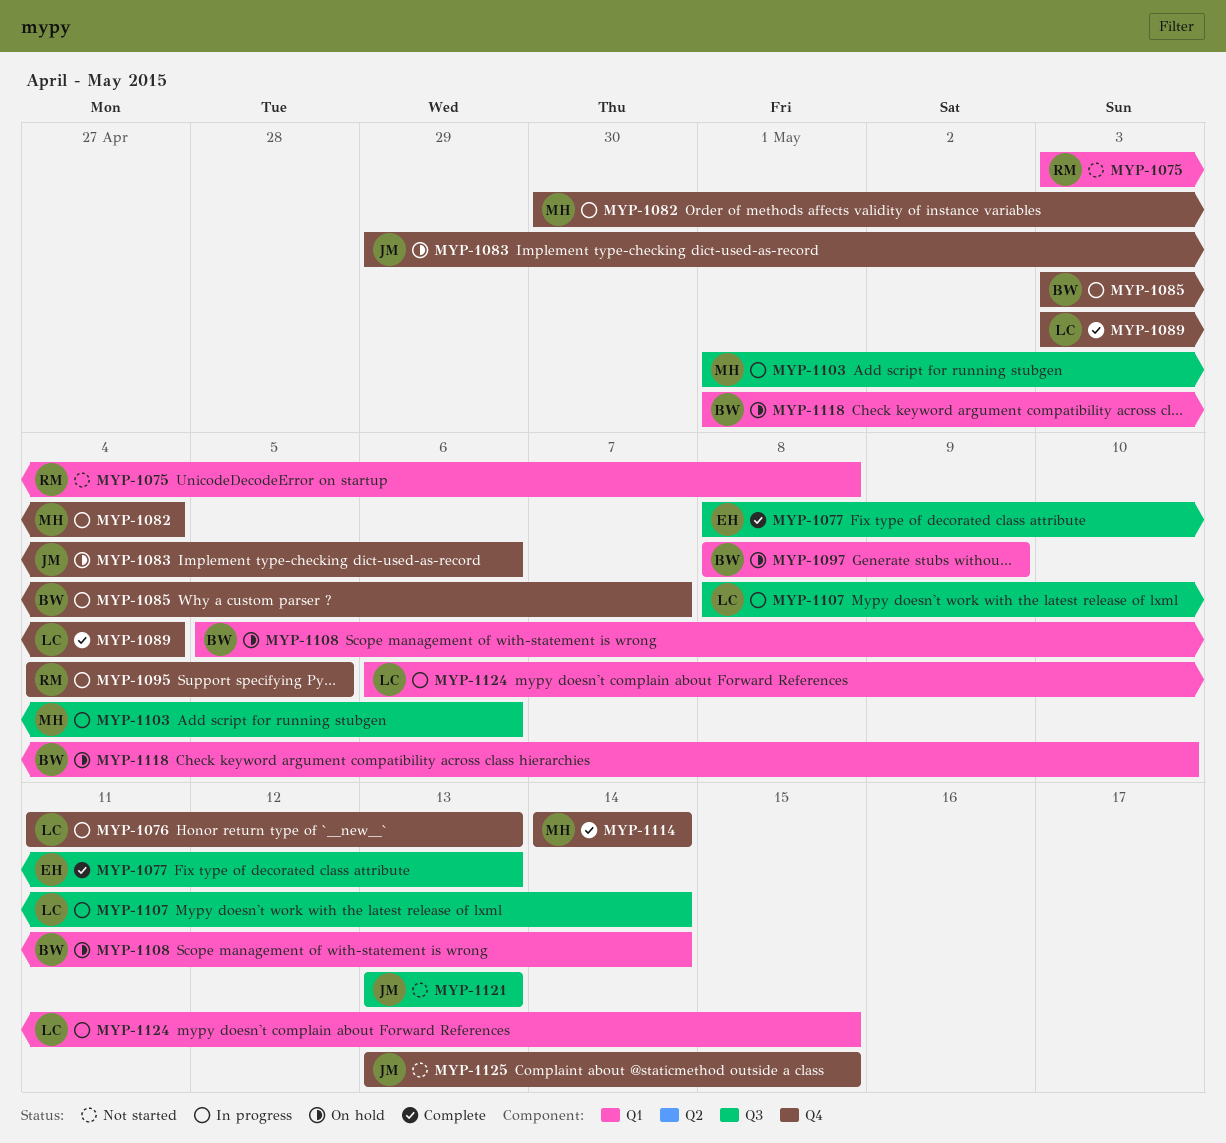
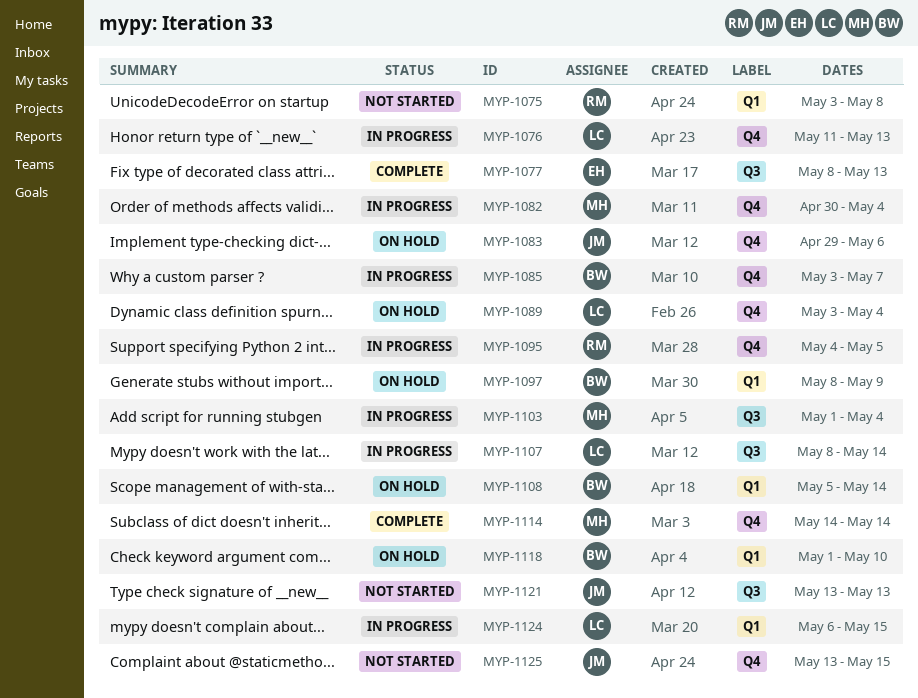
MYP-1089, status: Complete -> On hold
MYP-1103, due: May 6 -> May 4

